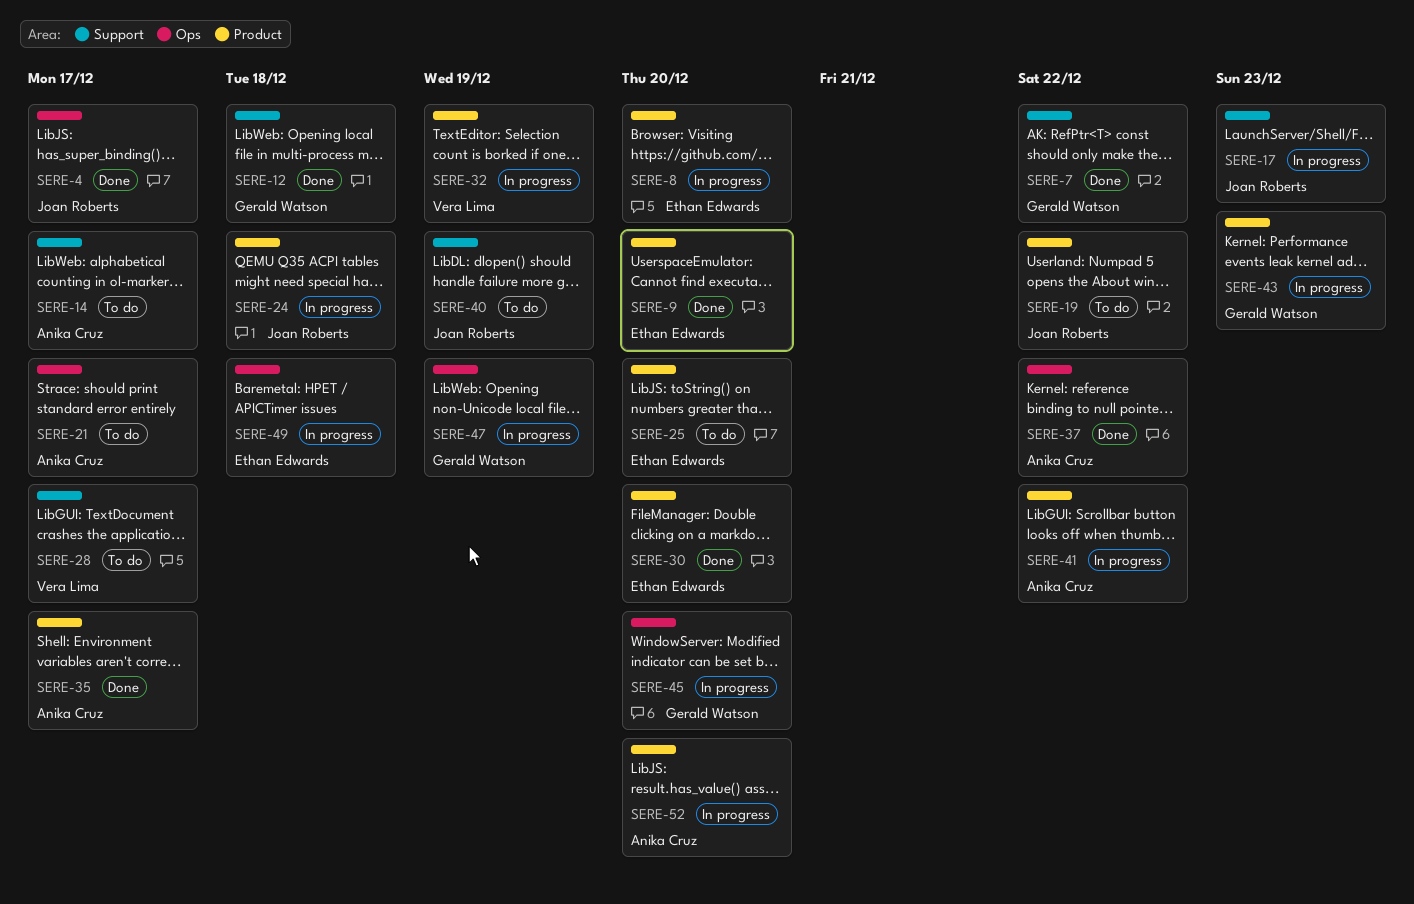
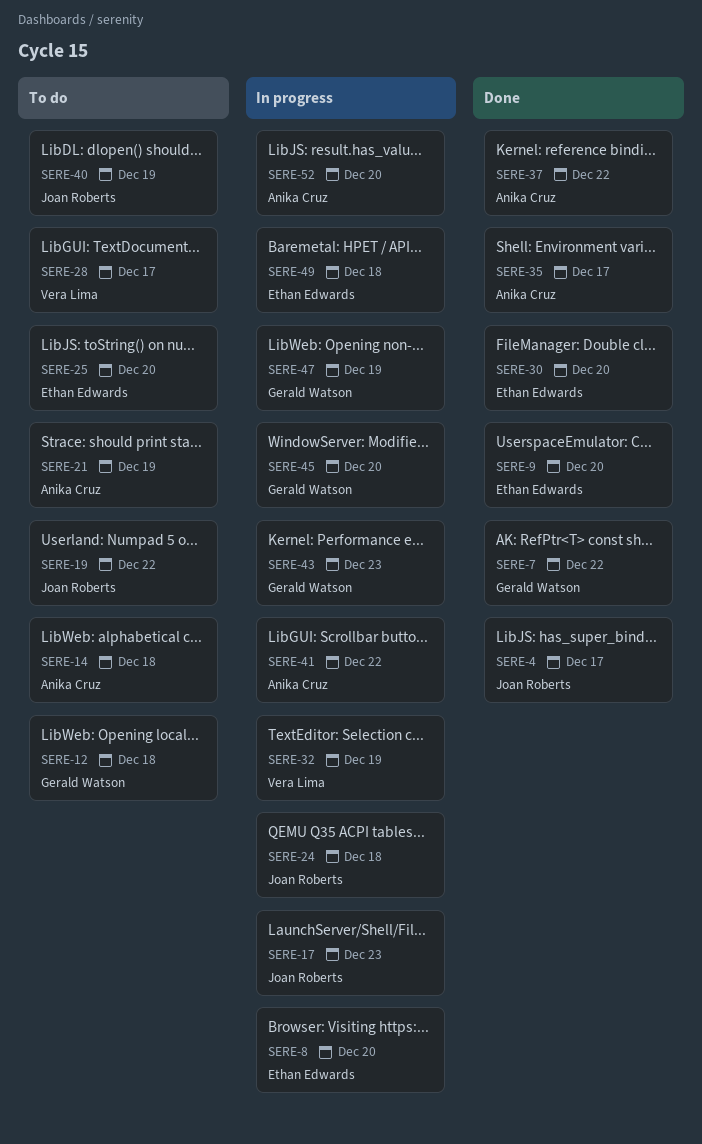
SERE-12, status: Done -> To do
SERE-14, due: Dec 17 -> Dec 18
SERE-21, due: Dec 17 -> Dec 19

